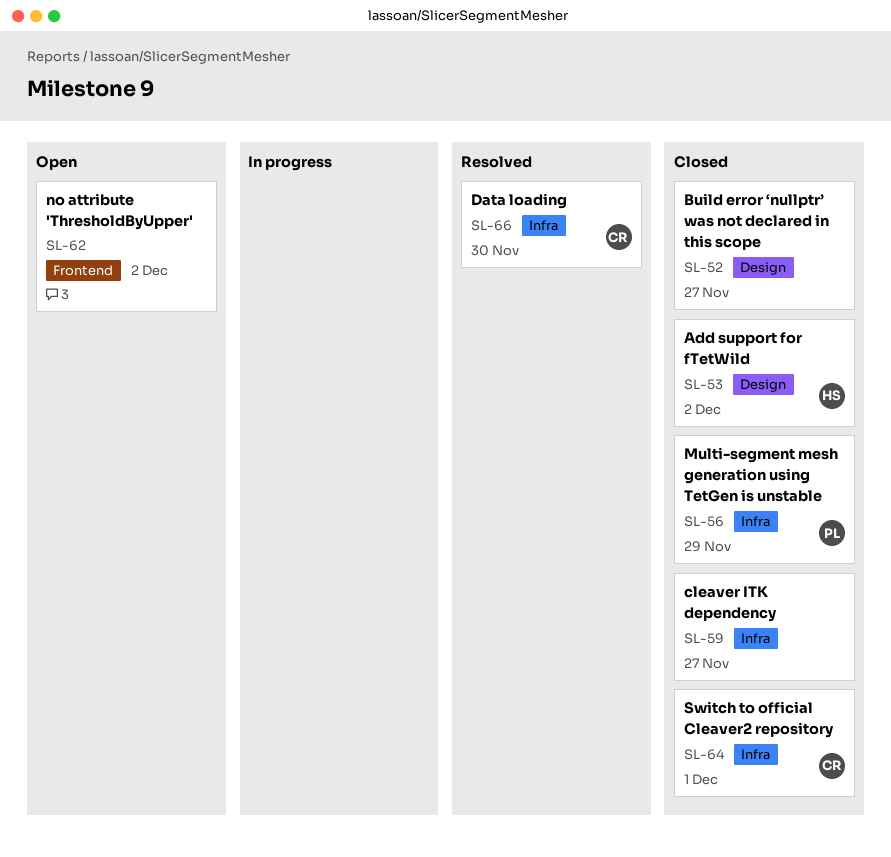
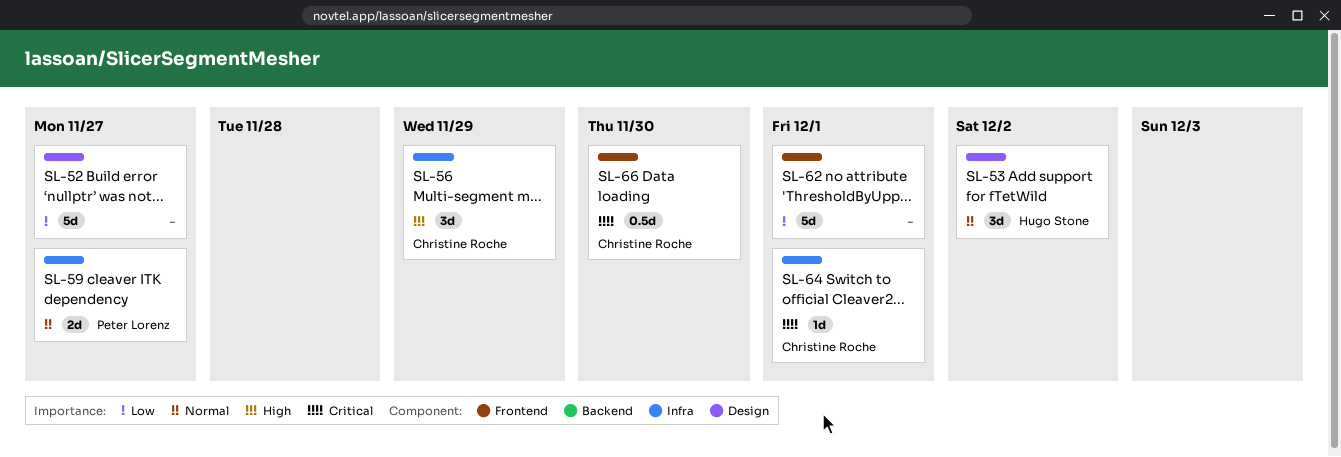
SL-56, owner: Peter Lorenz -> Christine Roche
SL-59, owner: none -> Peter Lorenz
SL-62, due: Dec 2 -> Dec 1
SL-66, label: Infra -> Frontend

